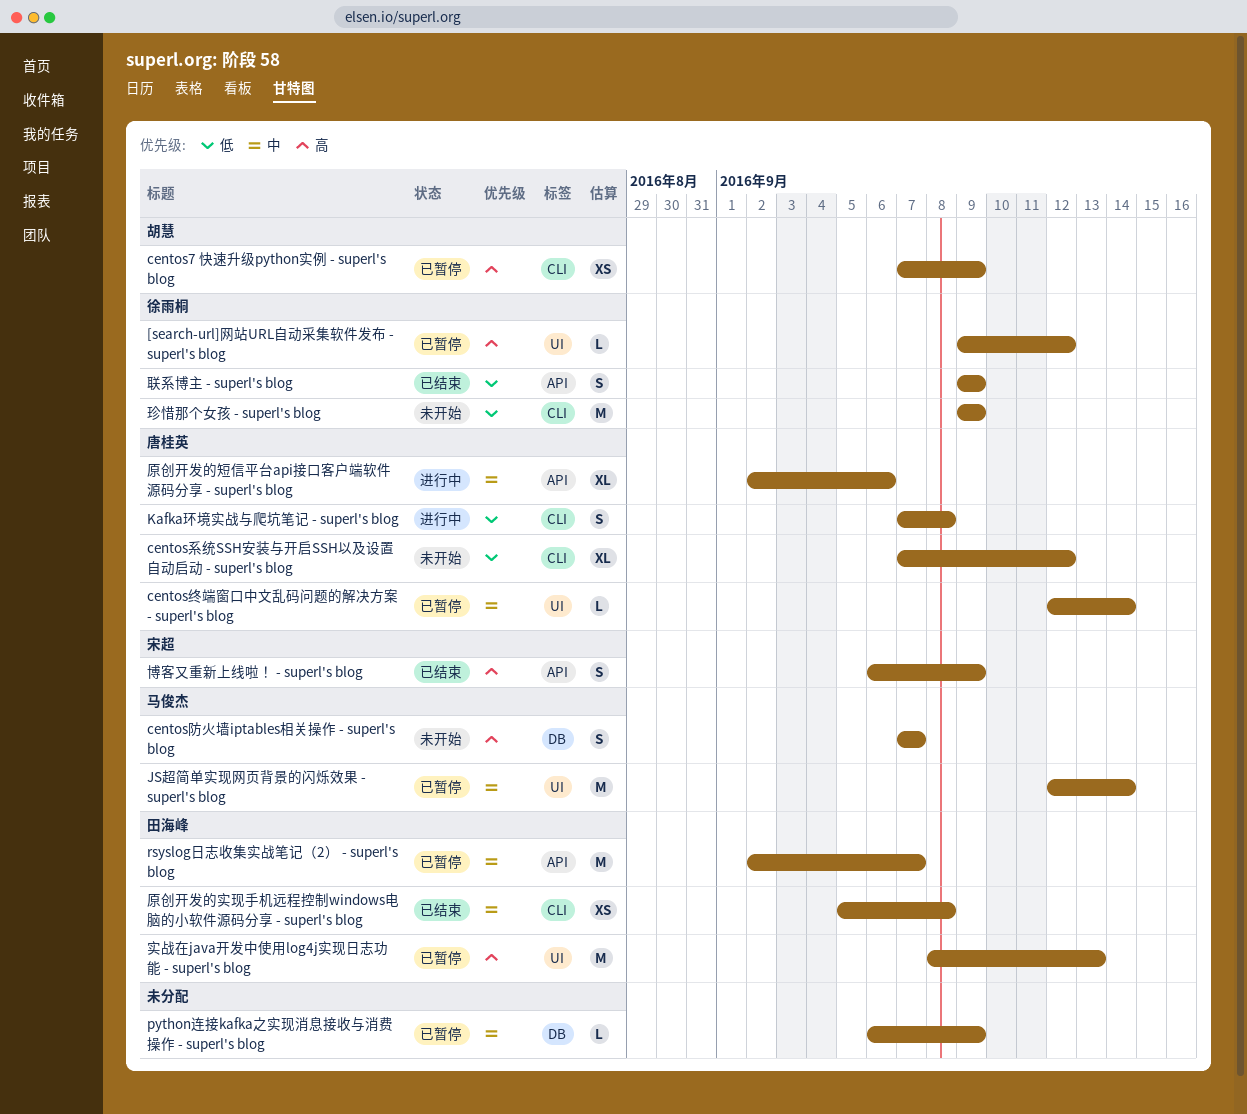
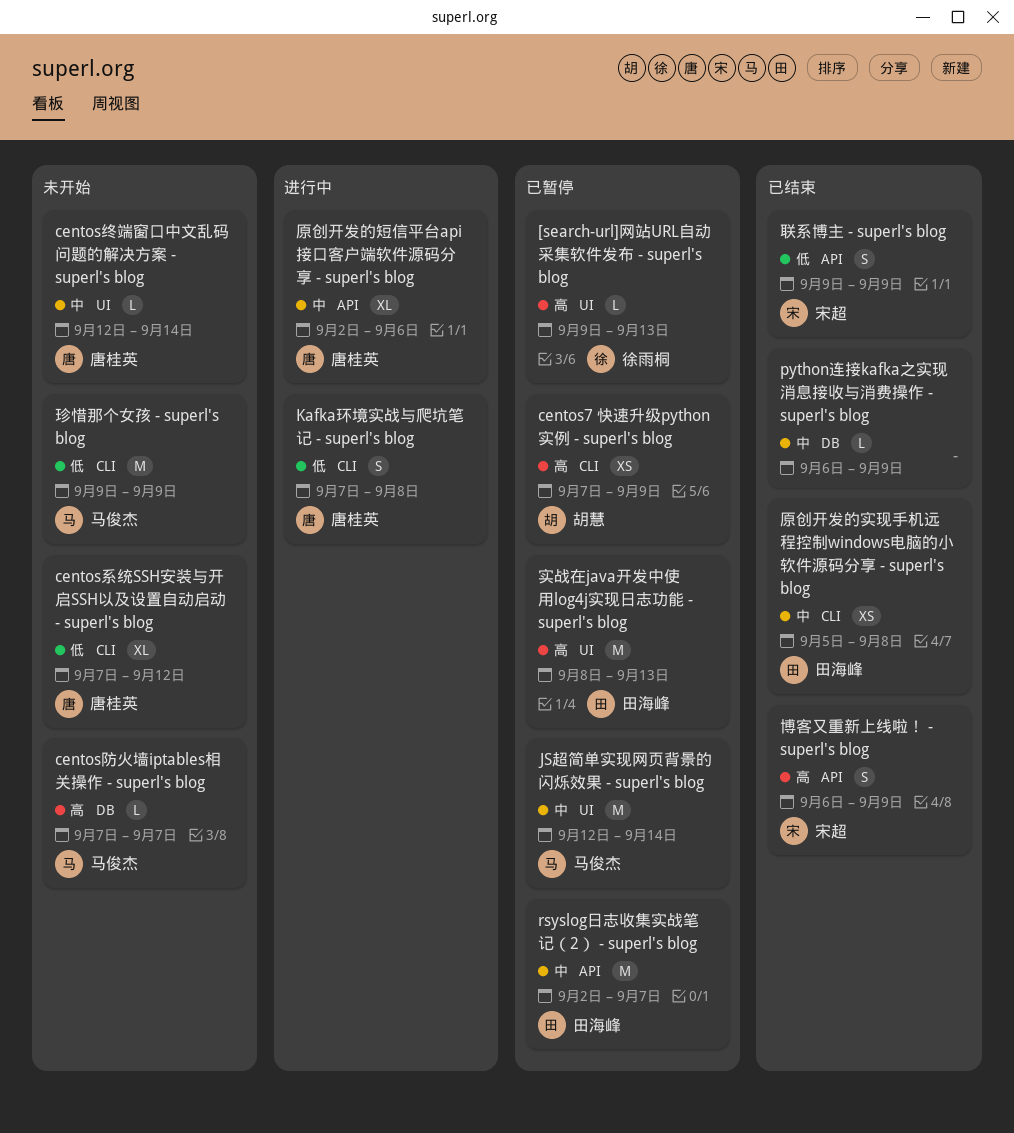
[search-url]网站URL自动采集软件发布 - superl's blog, due: Sep 12 -> Sep 13
centos终端窗口中文乱码问题的解决方案 - superl's blog, status: 已暂停 -> 未开始
centos防火墙iptables相关操作 - superl's blog, estimate: S -> L
python连接kafka之实现消息接收与消费操作 - superl's blog, status: 已暂停 -> 已结束
珍惜那个女孩 - superl's blog, owner: 徐雨桐 -> 马俊杰
联系博主 - superl's blog, owner: 徐雨桐 -> 宋超

